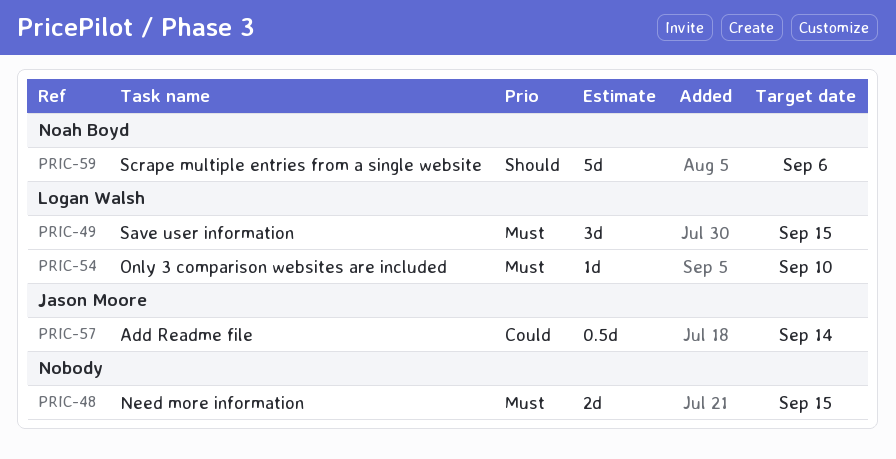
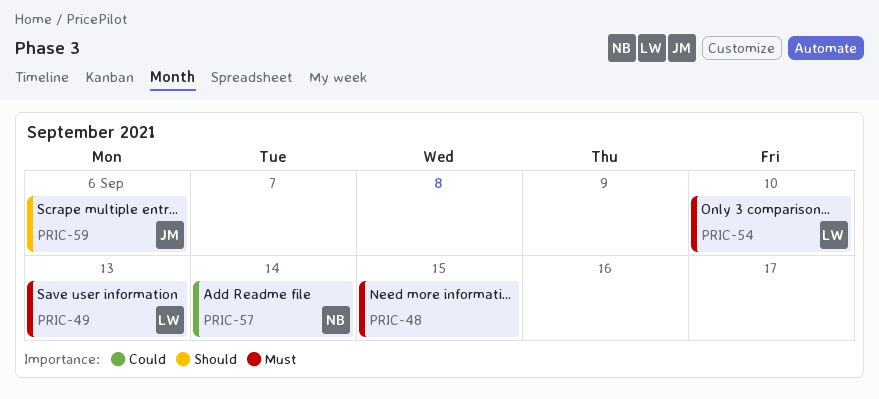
PRIC-49, due: Sep 15 -> Sep 13
PRIC-57, owner: Jason Moore -> Noah Boyd
PRIC-59, owner: Noah Boyd -> Jason Moore

